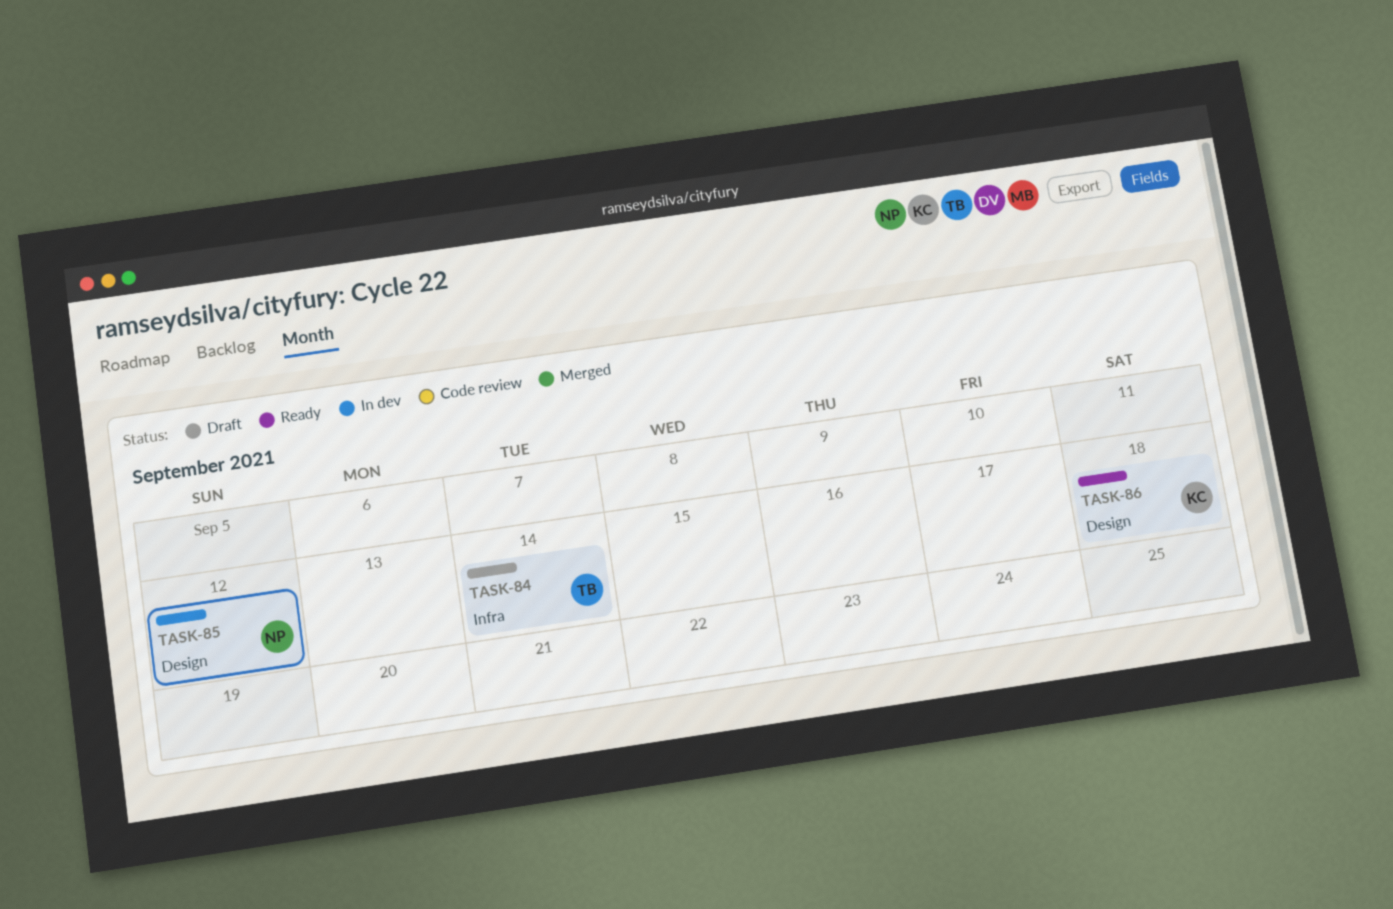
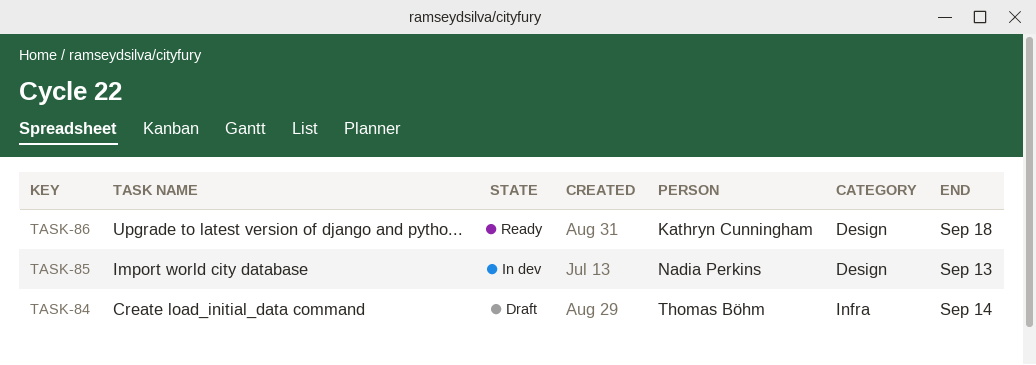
TASK-85, due: Sep 12 -> Sep 13

